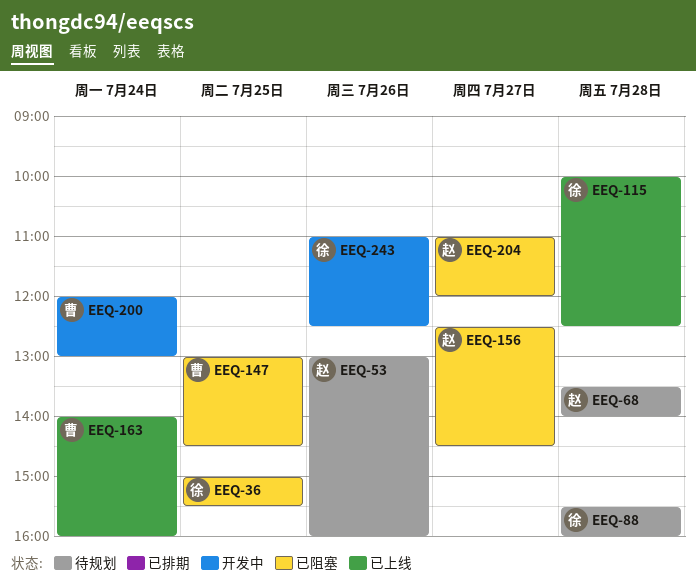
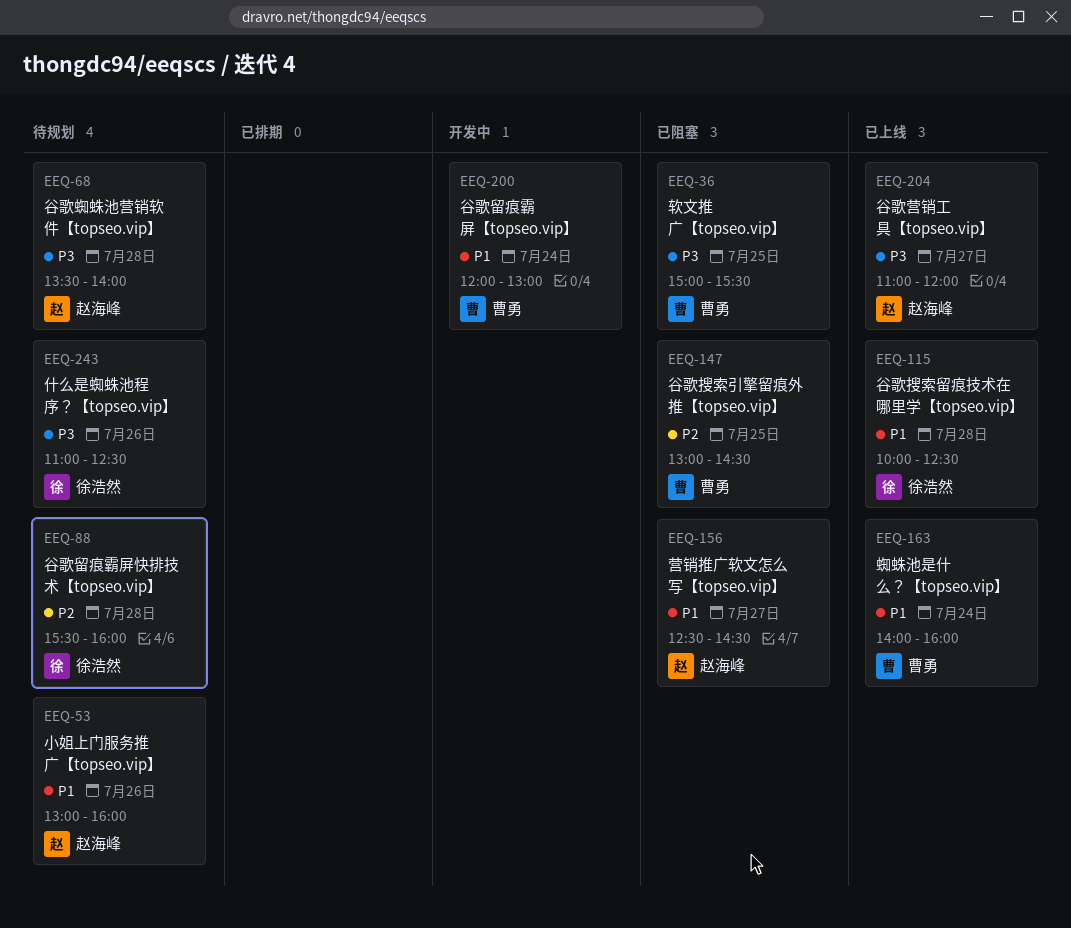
EEQ-36, owner: 徐浩然 -> 曹勇
EEQ-204, status: 已阻塞 -> 已上线
EEQ-243, status: 开发中 -> 待规划

